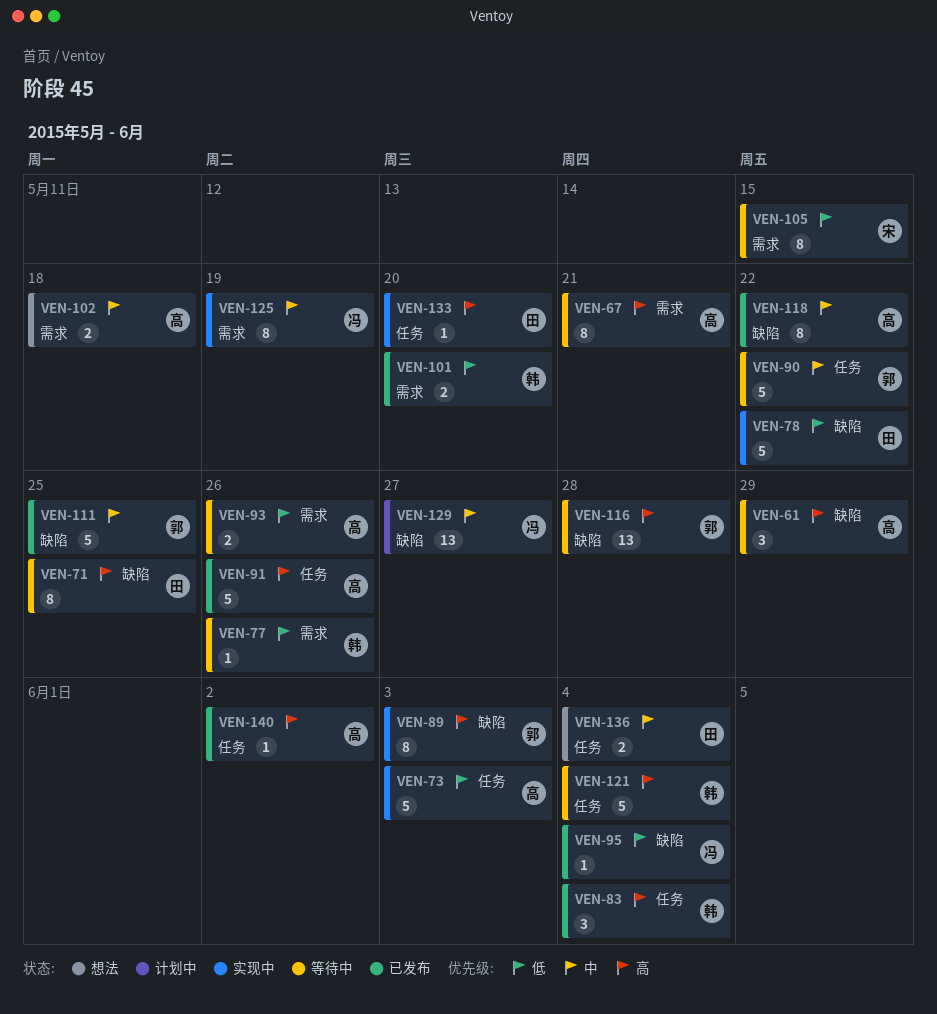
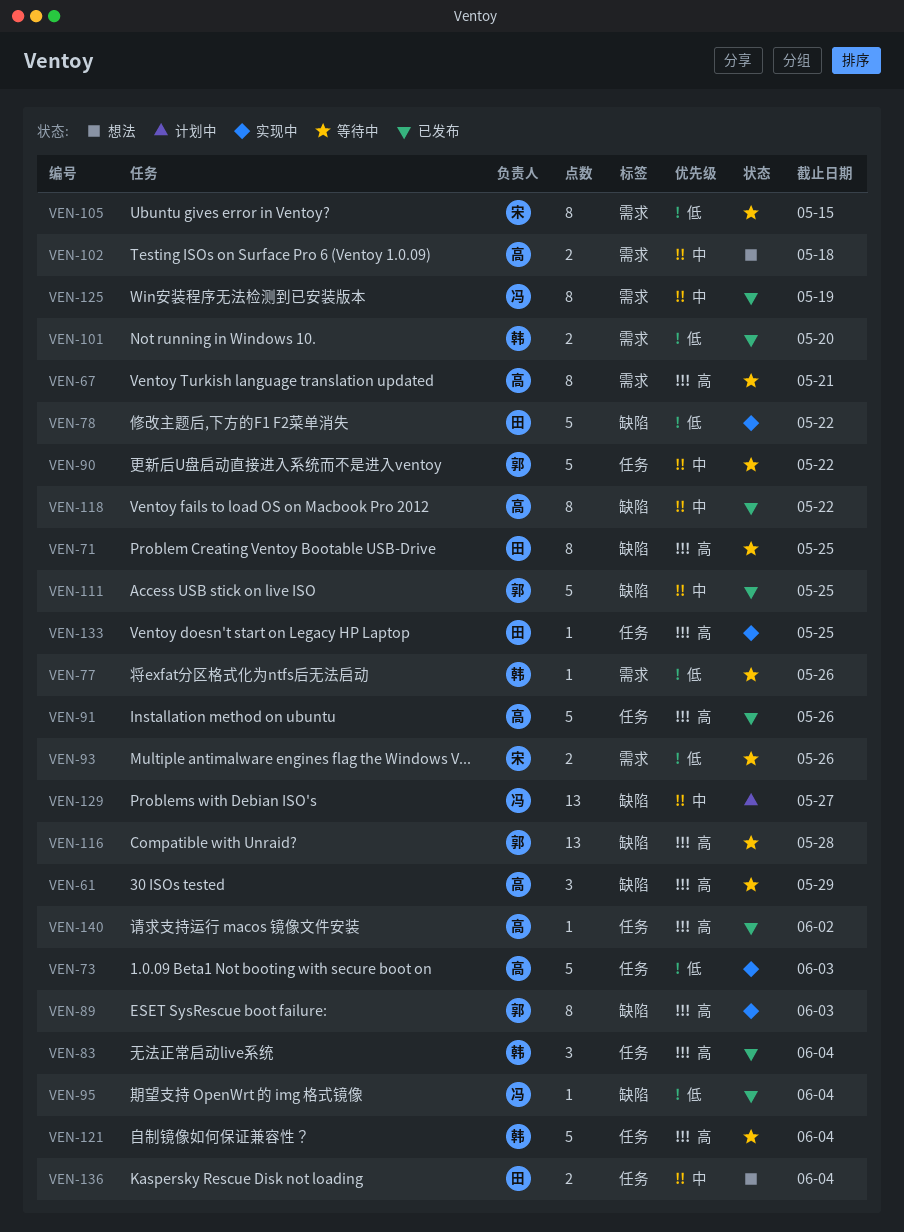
VEN-93, owner: 高 -> 宋
VEN-125, status: 实现中 -> 已发布
VEN-133, due: May 20 -> May 25

